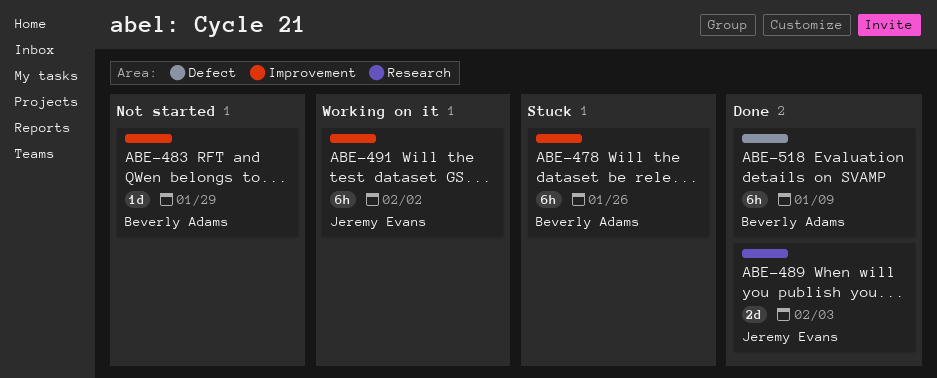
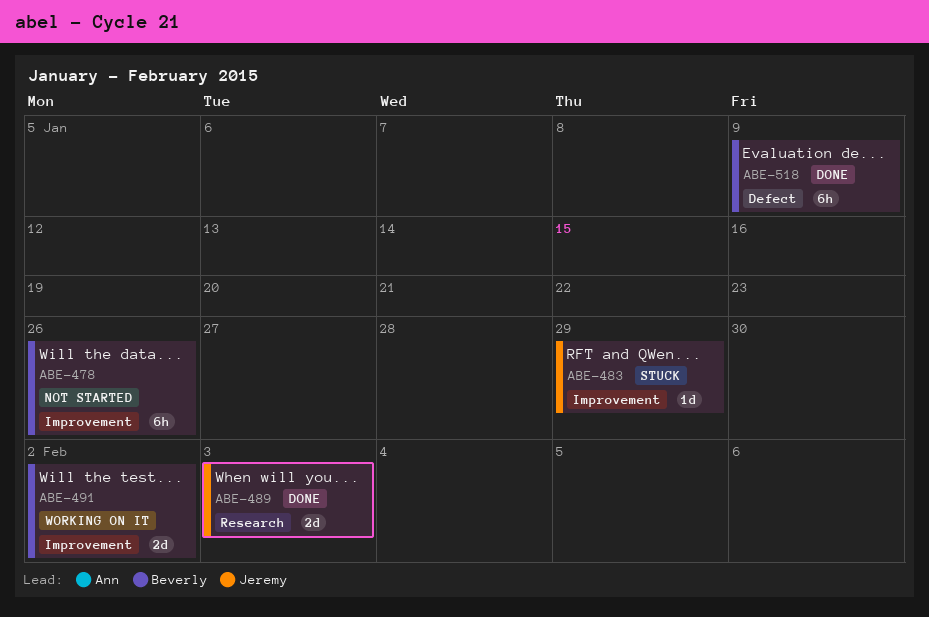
ABE-478, status: Stuck -> Not started
ABE-483, status: Not started -> Stuck
ABE-483, owner: Beverly Adams -> Jeremy Evans
ABE-491, owner: Jeremy Evans -> Beverly Adams
ABE-491, estimate: 6h -> 2d

